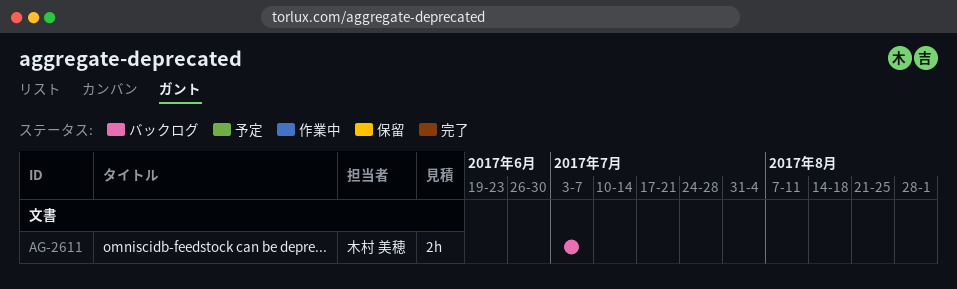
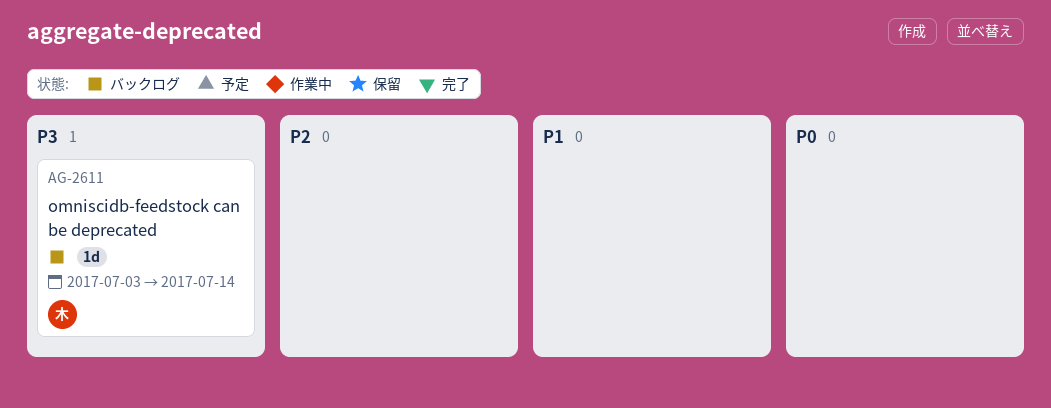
AG-2611, estimate: 2h -> 1d
AG-2611, due: Jul 7 -> Jul 14

